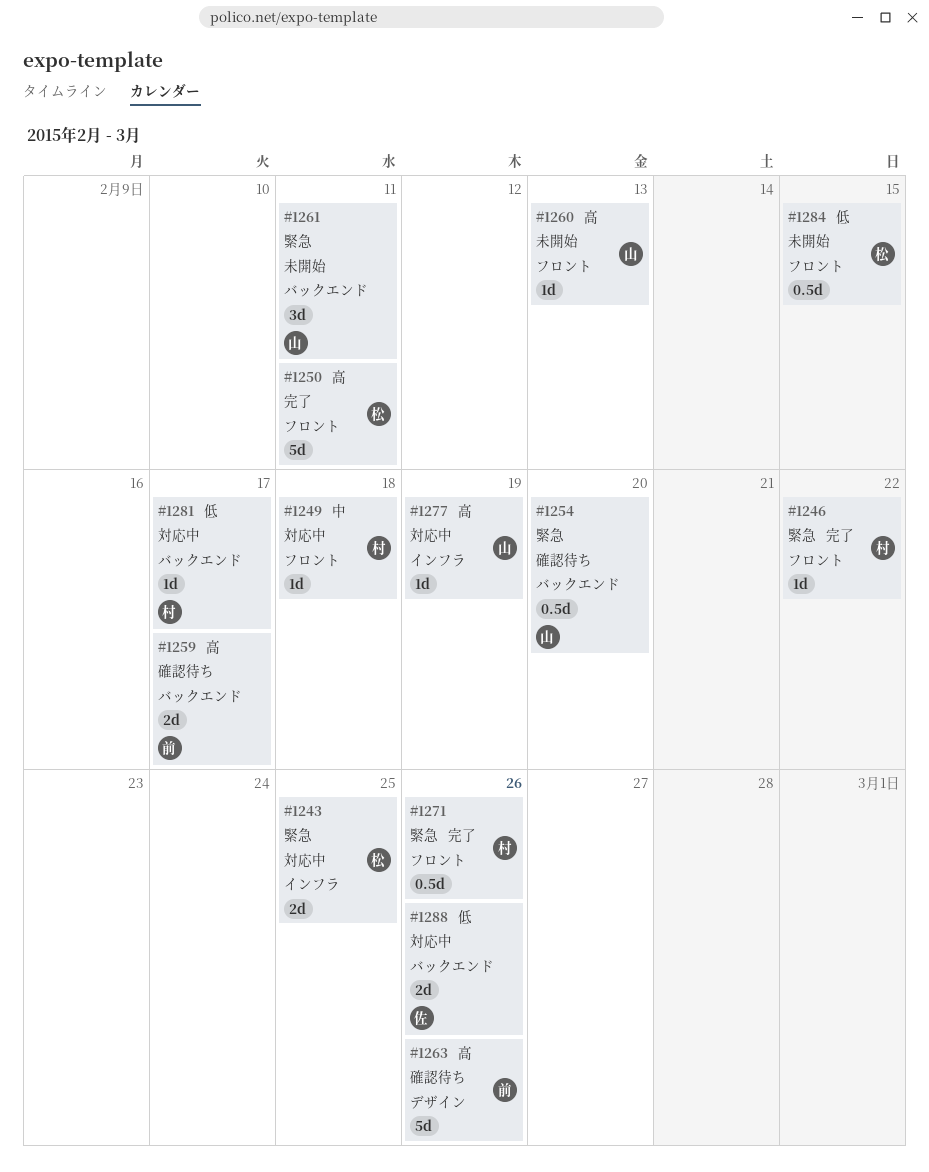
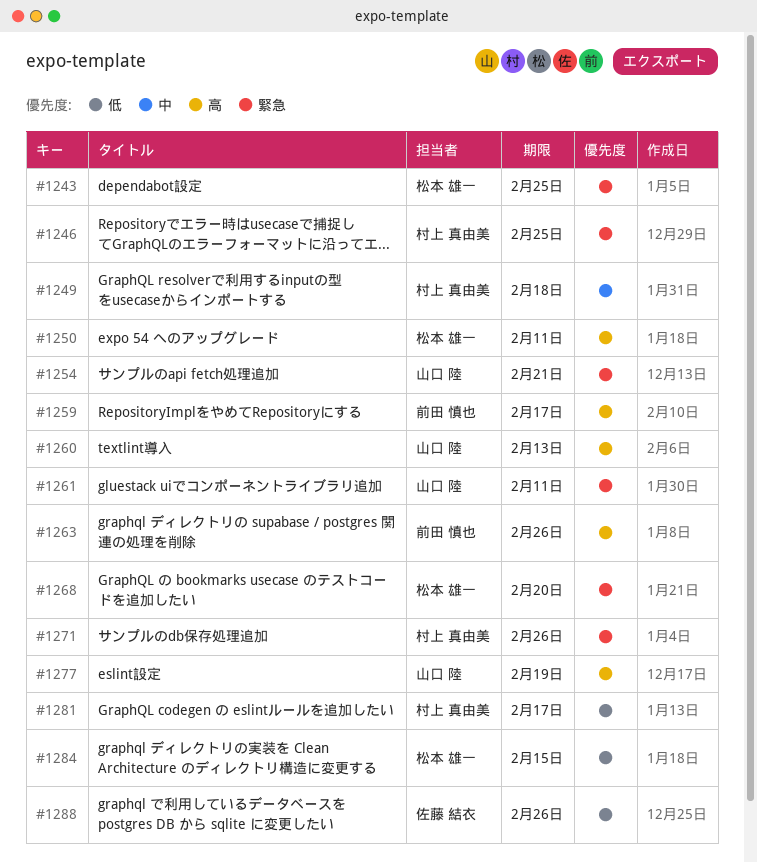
#1246, due: Feb 22 -> Feb 25
#1254, due: Feb 20 -> Feb 21
#1268: none -> present

